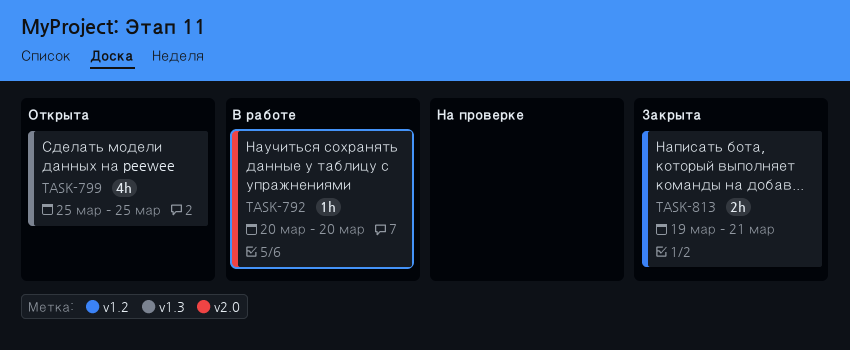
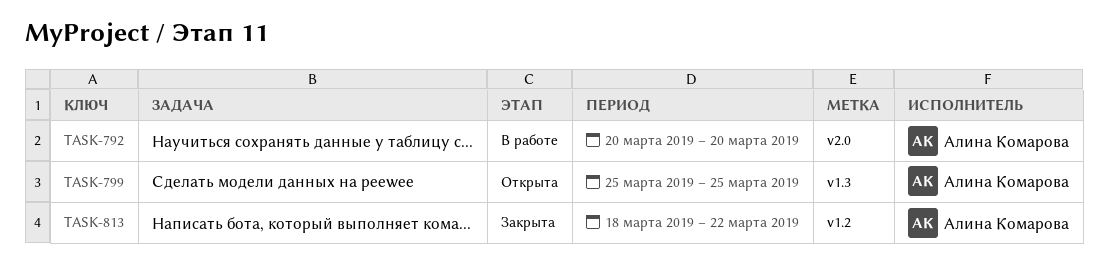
TASK-813, start: Mar 19 -> Mar 18
TASK-813, due: Mar 21 -> Mar 22

